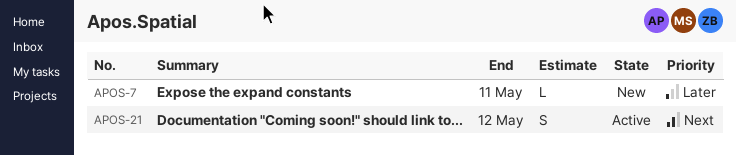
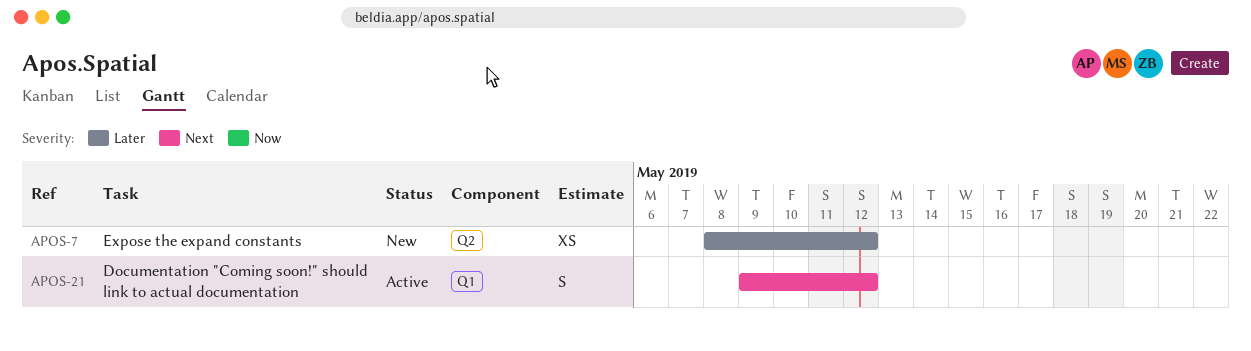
APOS-7, estimate: L -> XS
APOS-7, due: May 11 -> May 12

